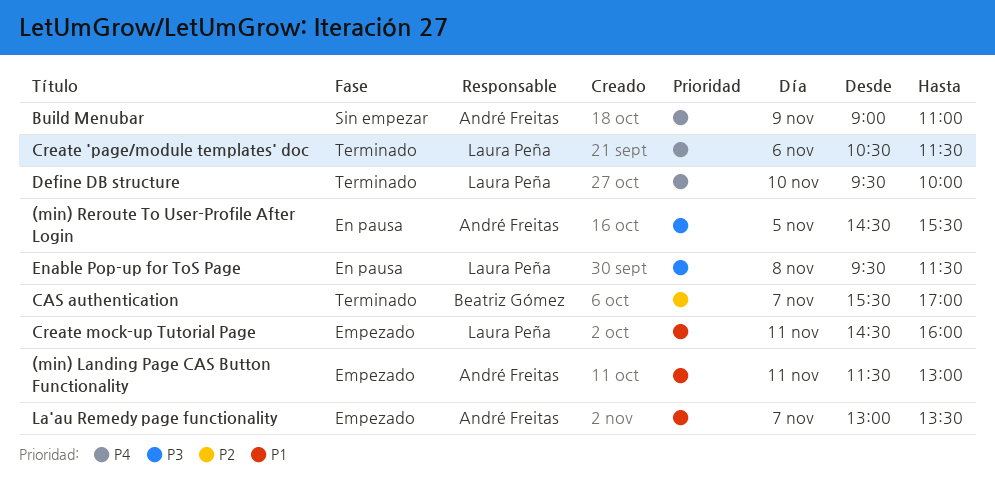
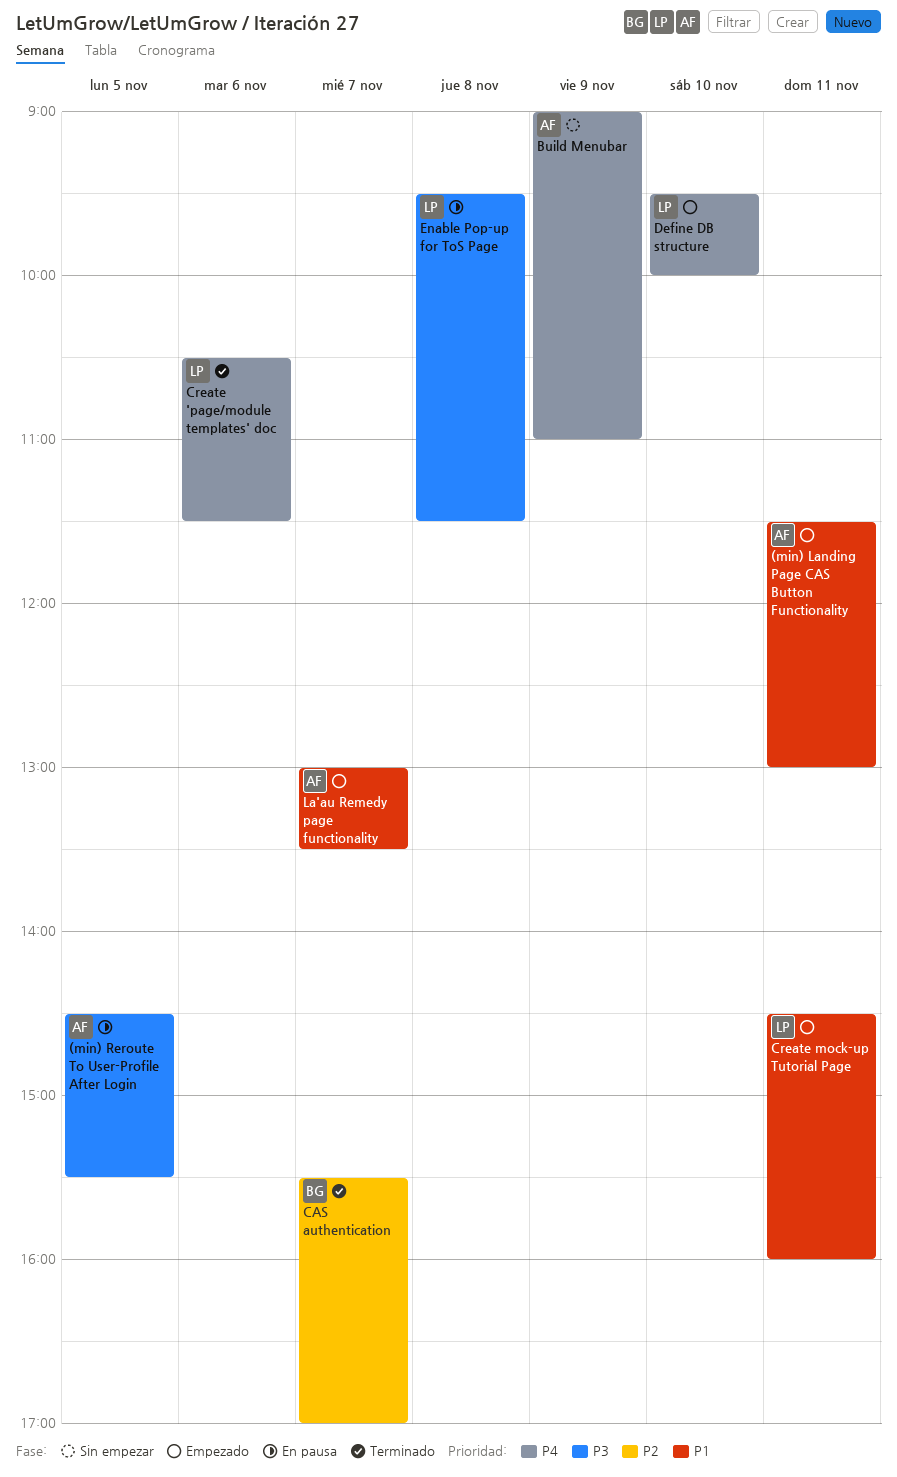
Define DB structure, status: Terminado -> Empezado

